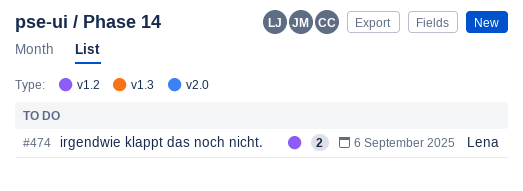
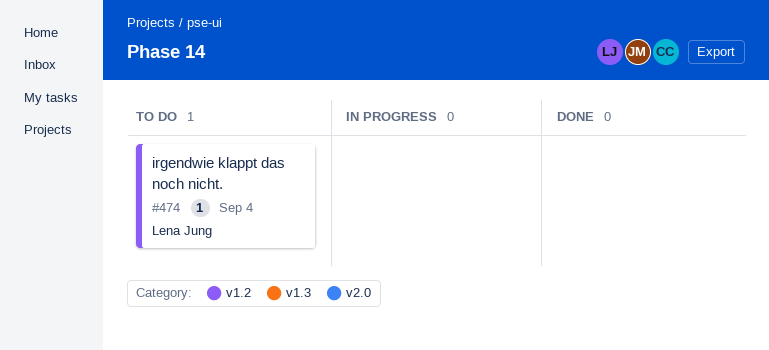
#474, estimate: 2 -> 1
#474, due: Sep 6 -> Sep 4

